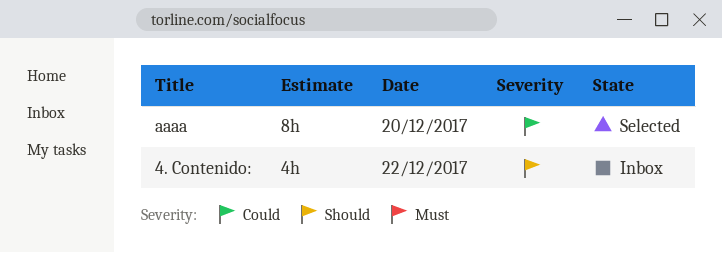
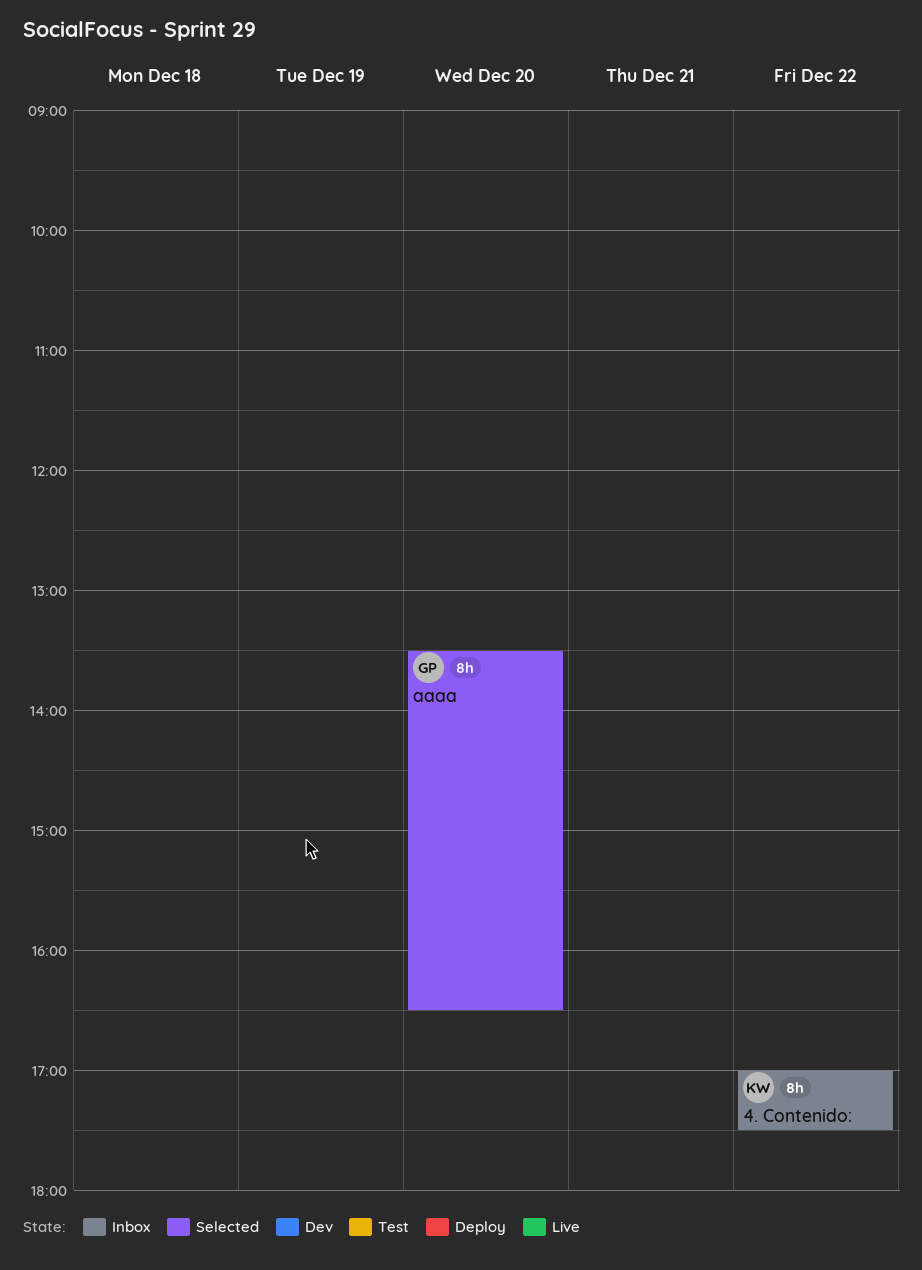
4. Contenido:, estimate: 4h -> 8h

